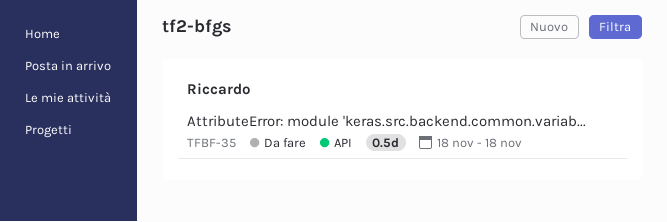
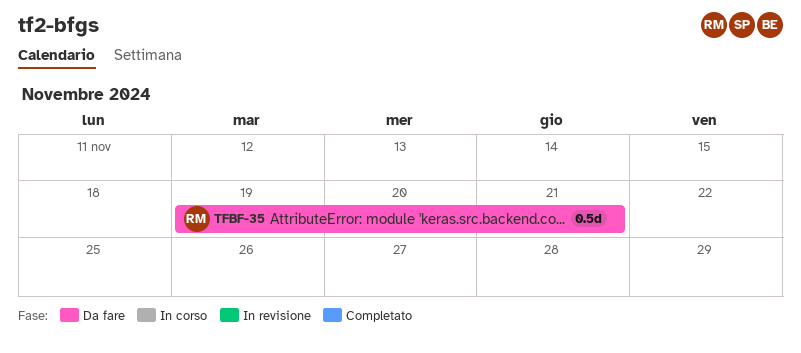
TFBF-35, start: Nov 18 -> Nov 19
TFBF-35, due: Nov 18 -> Nov 21

